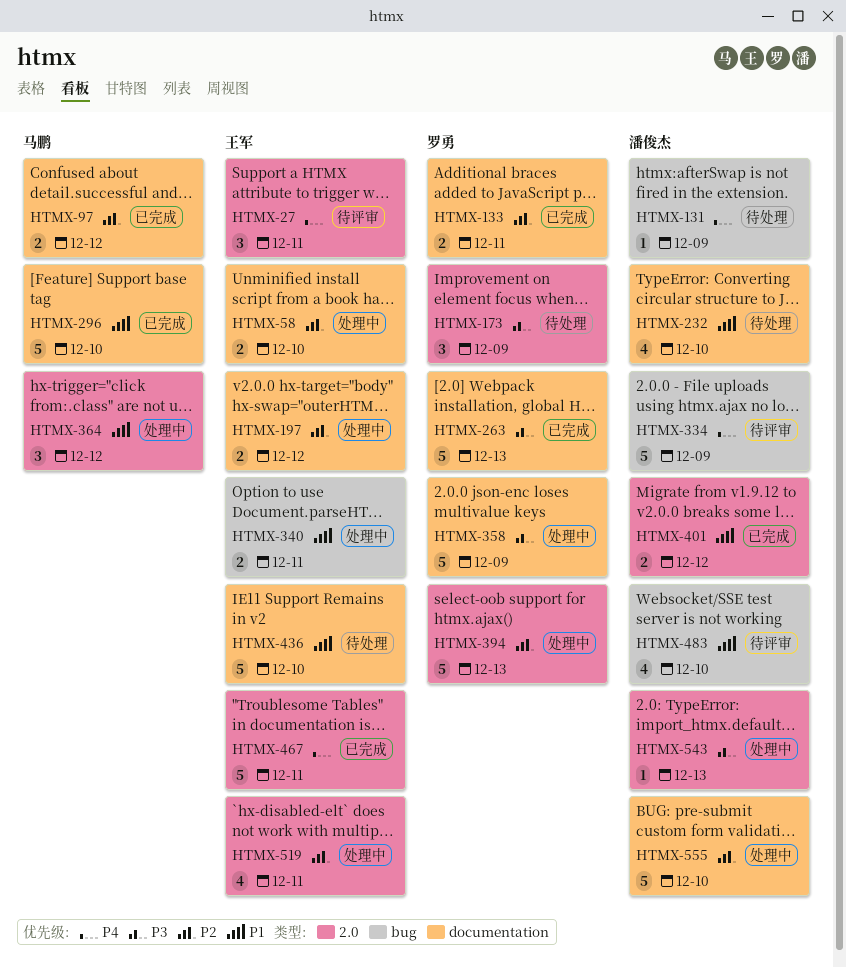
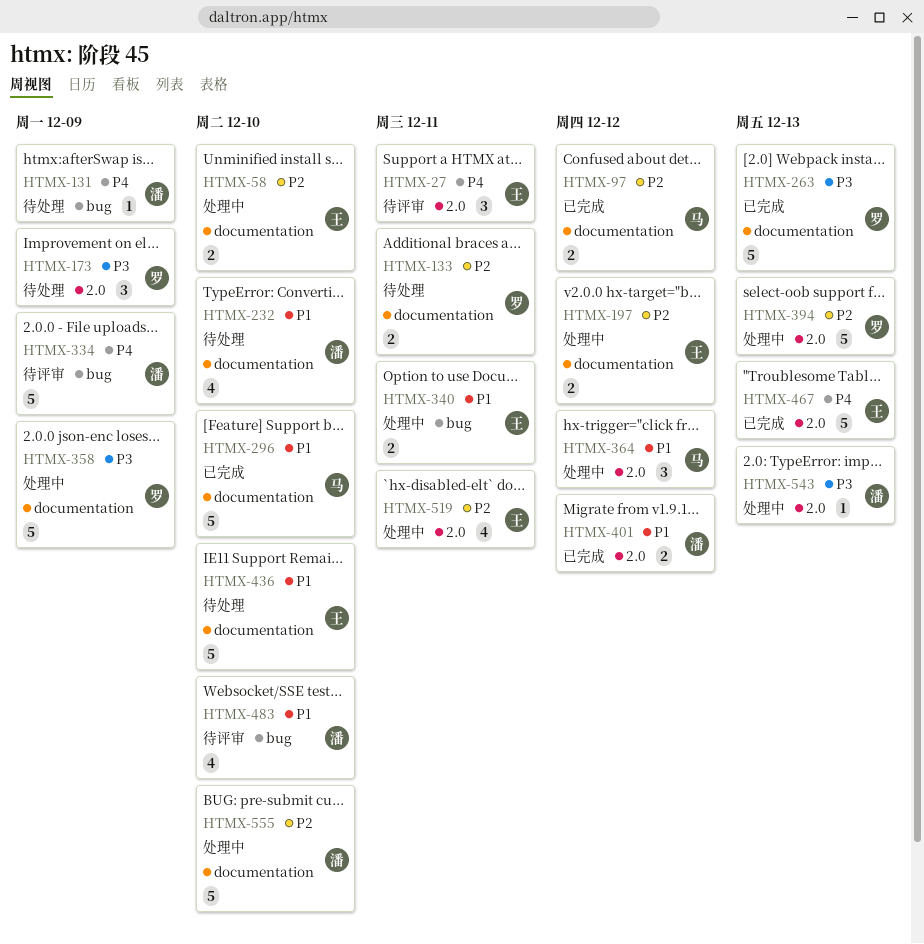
HTMX-133, status: 已完成 -> 待处理
HTMX-467, due: Dec 11 -> Dec 13

